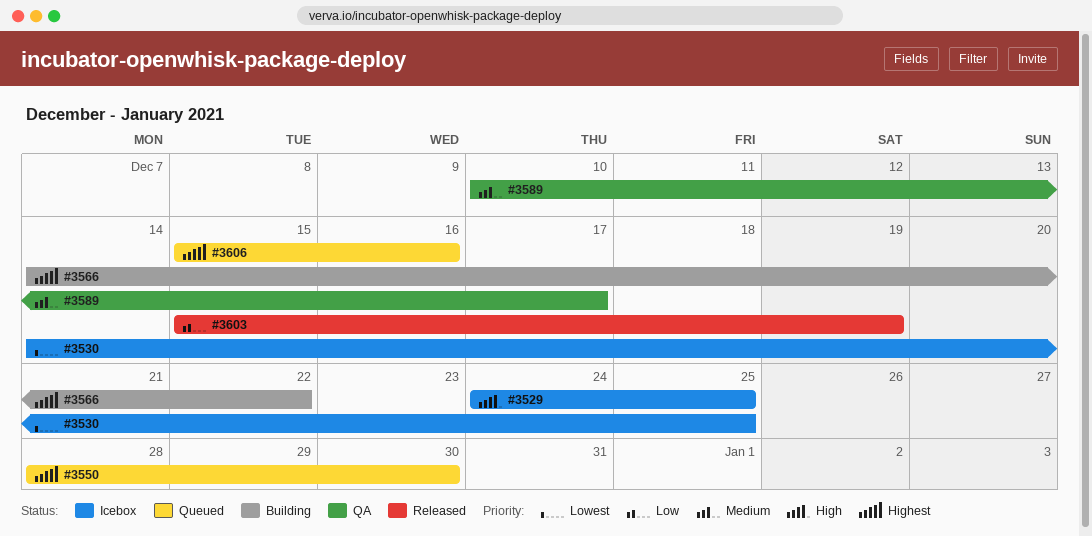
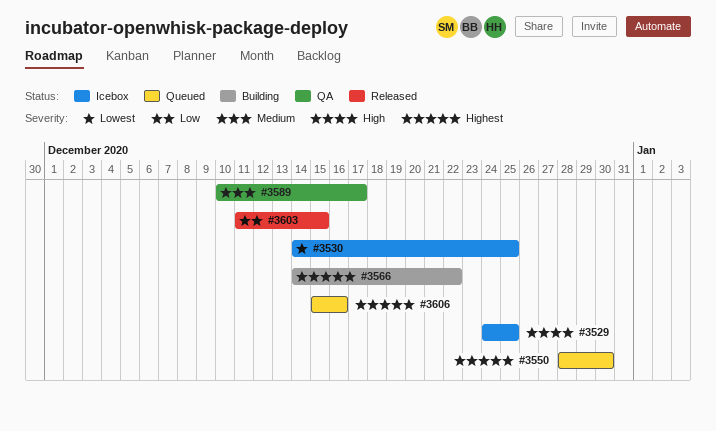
#3603, start: Dec 15 -> Dec 11
#3603, due: Dec 19 -> Dec 15

